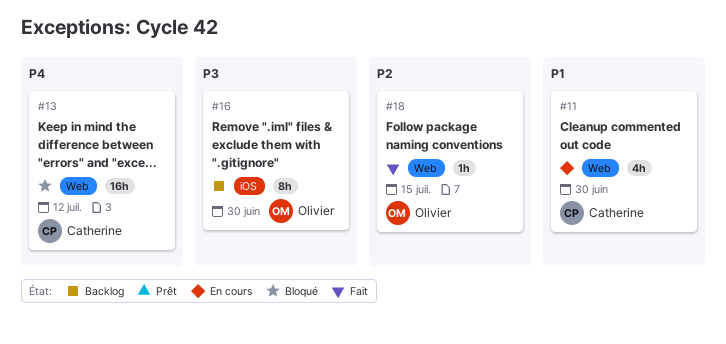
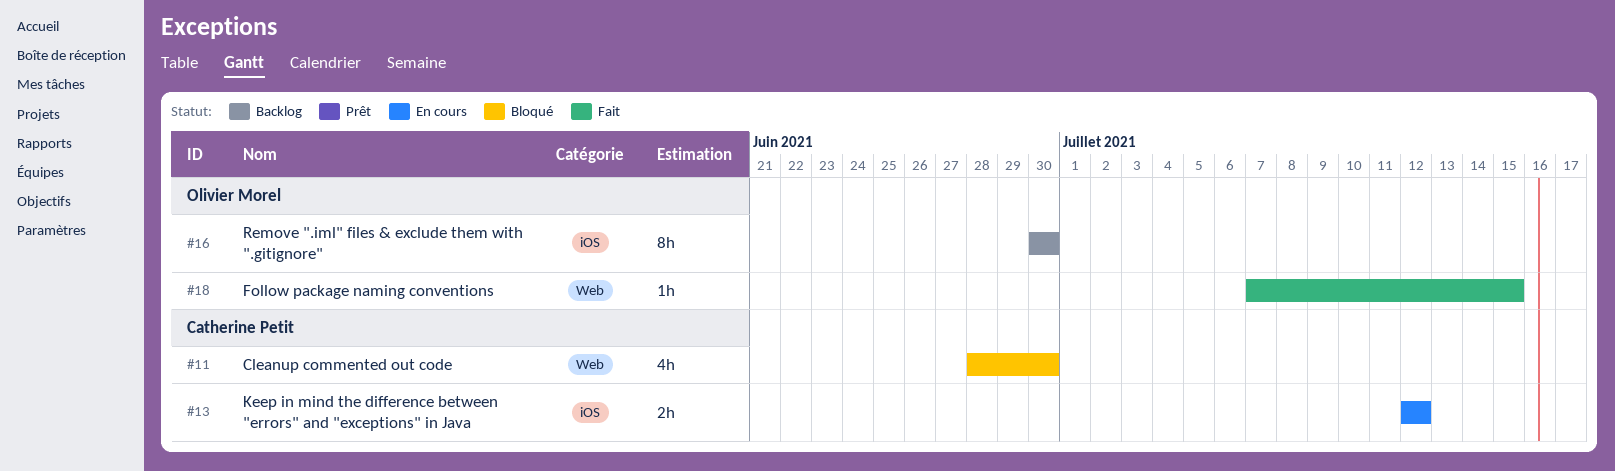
#11, status: En cours -> Bloqué
#13, status: Bloqué -> En cours
#13, label: Web -> iOS
#13, estimate: 16h -> 2h

